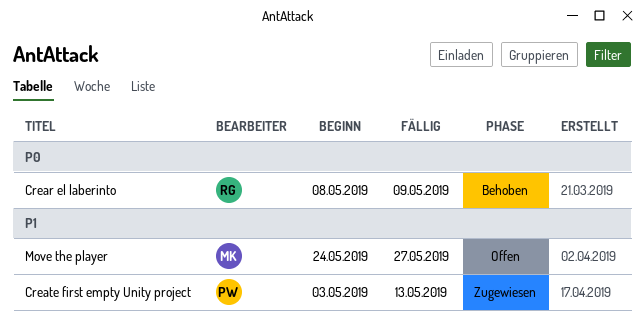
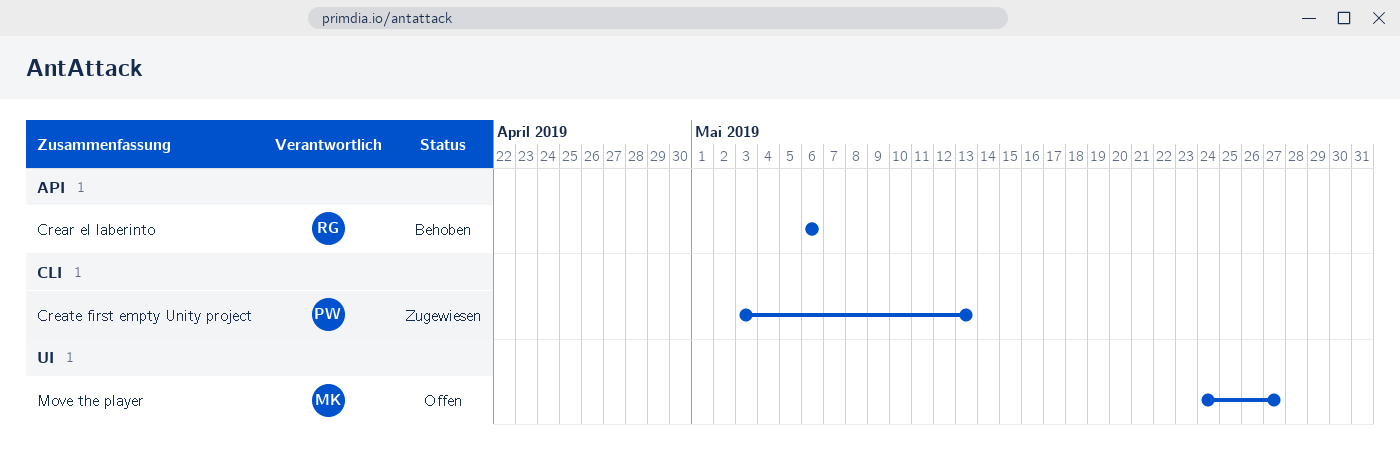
Crear el laberinto, start: May 8 -> May 6
Crear el laberinto, due: May 9 -> May 6

